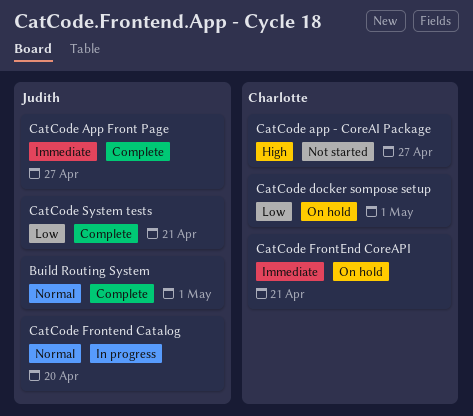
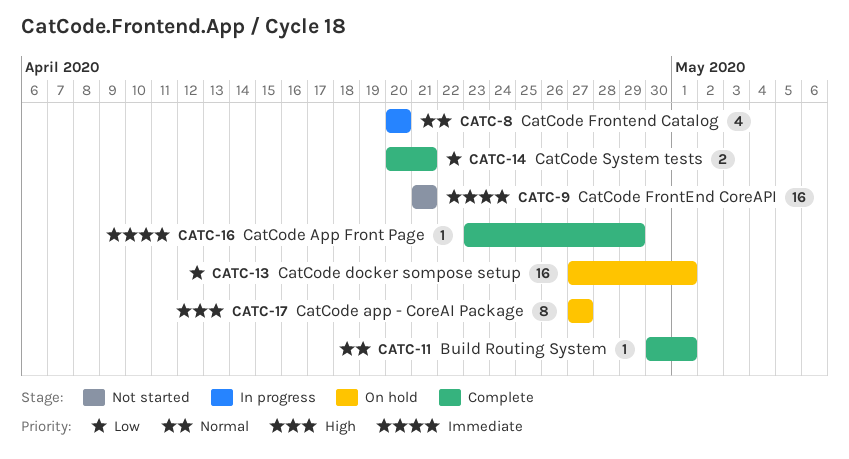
CatCode app - CoreAI Package, status: Not started -> On hold
CatCode App Front Page, due: Apr 27 -> Apr 29
CatCode FrontEnd CoreAPI, status: On hold -> Not started

